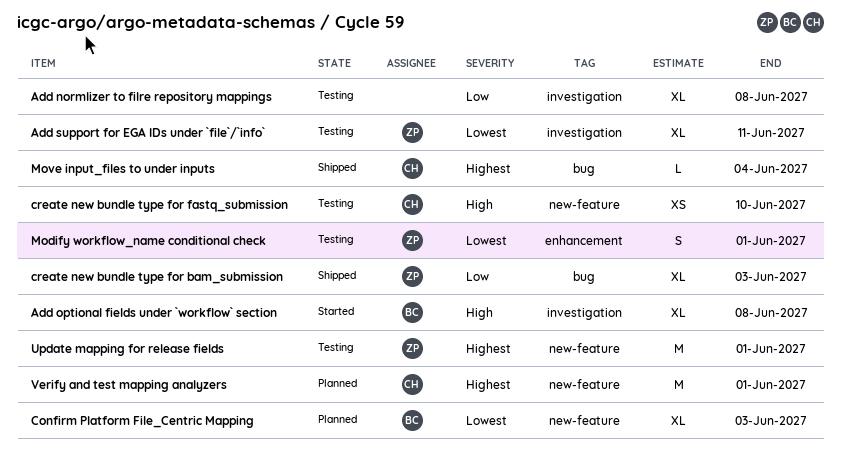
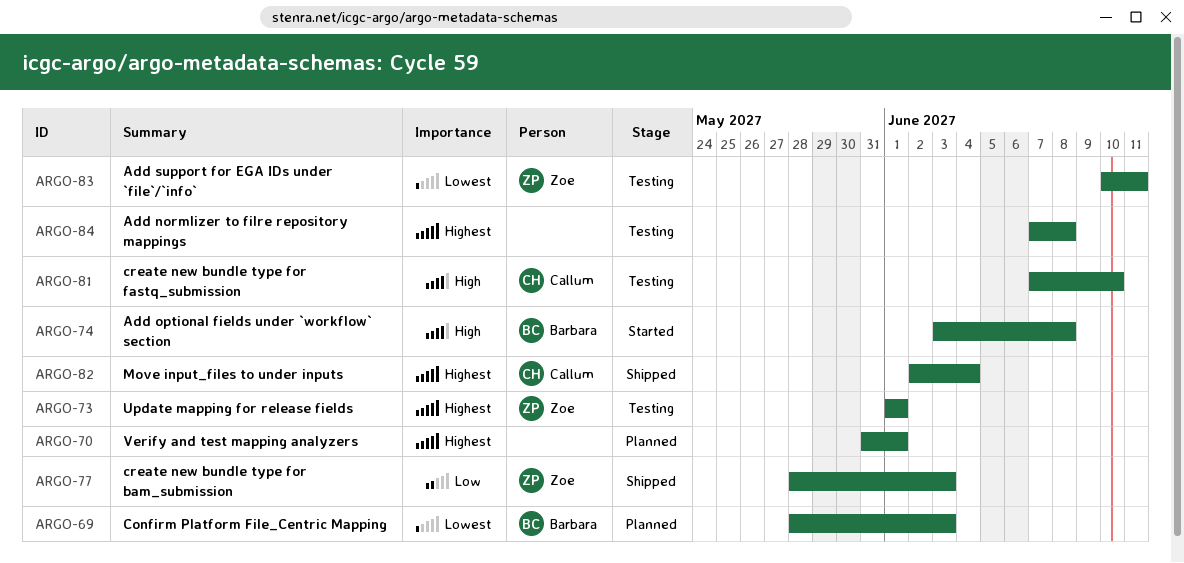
Add normlizer to filre repository mappings, priority: Low -> Highest
Modify workflow_name conditional check: present -> none
Verify and test mapping analyzers, owner: Callum -> none

